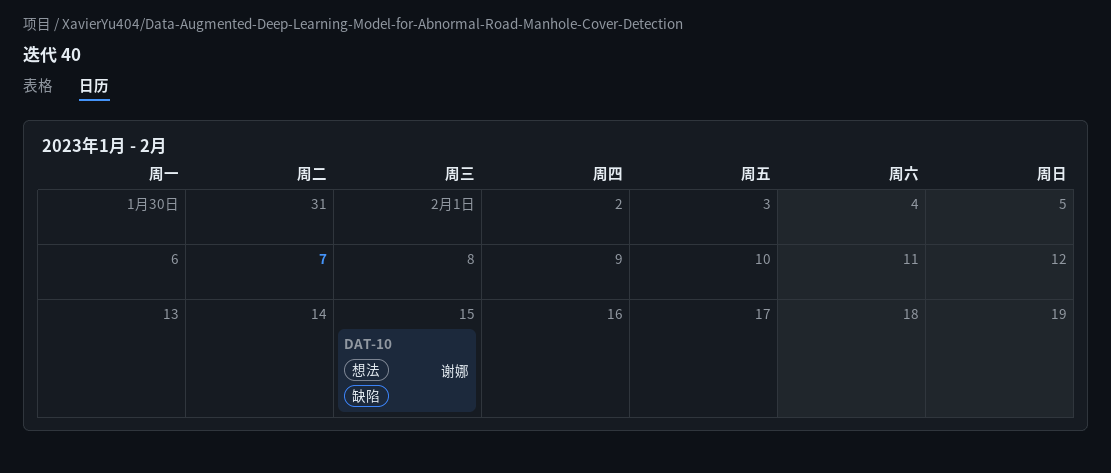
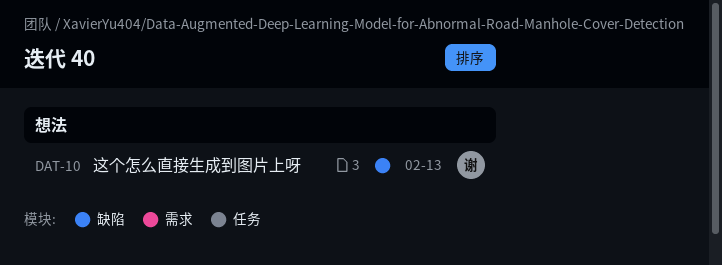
DAT-10, due: Feb 15 -> Feb 13

